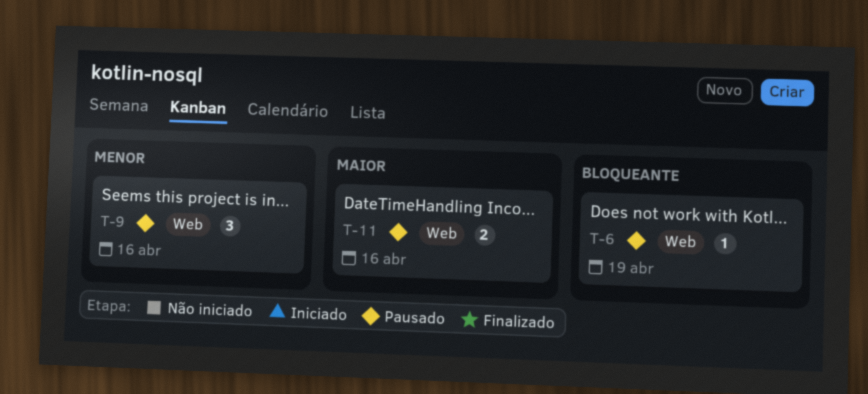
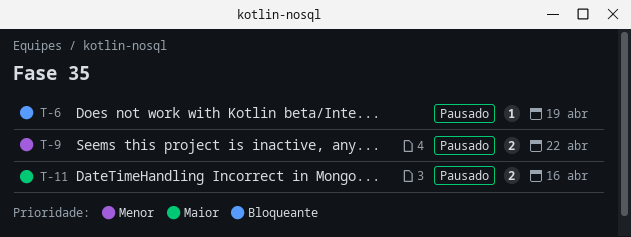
T-9, estimate: 3 -> 2
T-9, due: Apr 16 -> Apr 22

